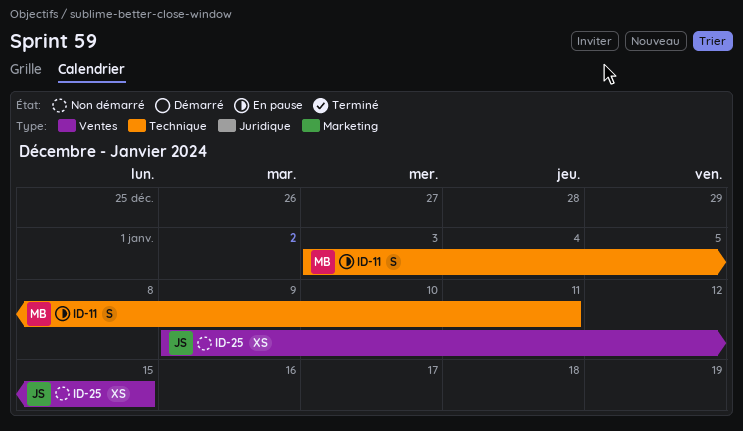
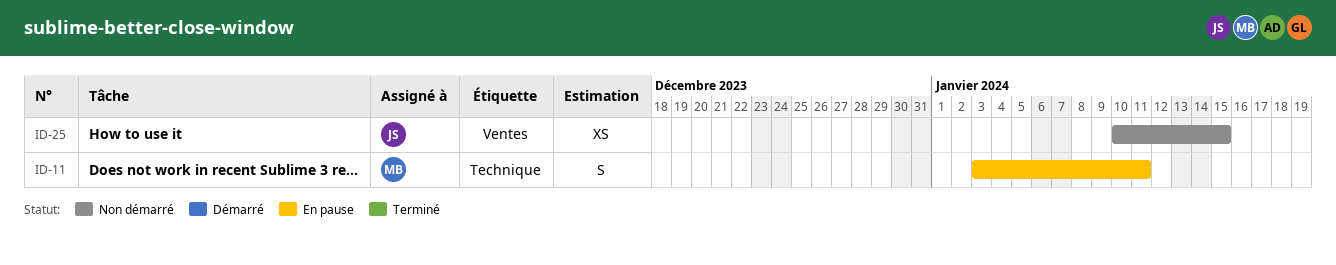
ID-25, start: Jan 9 -> Jan 10

